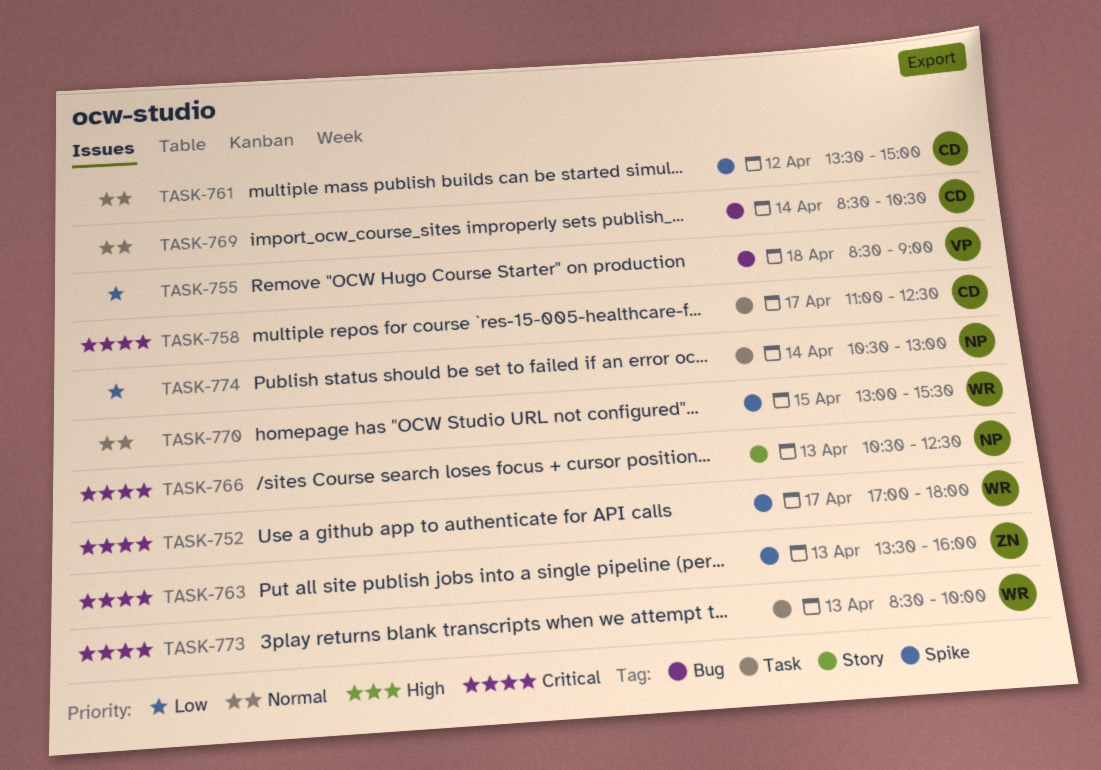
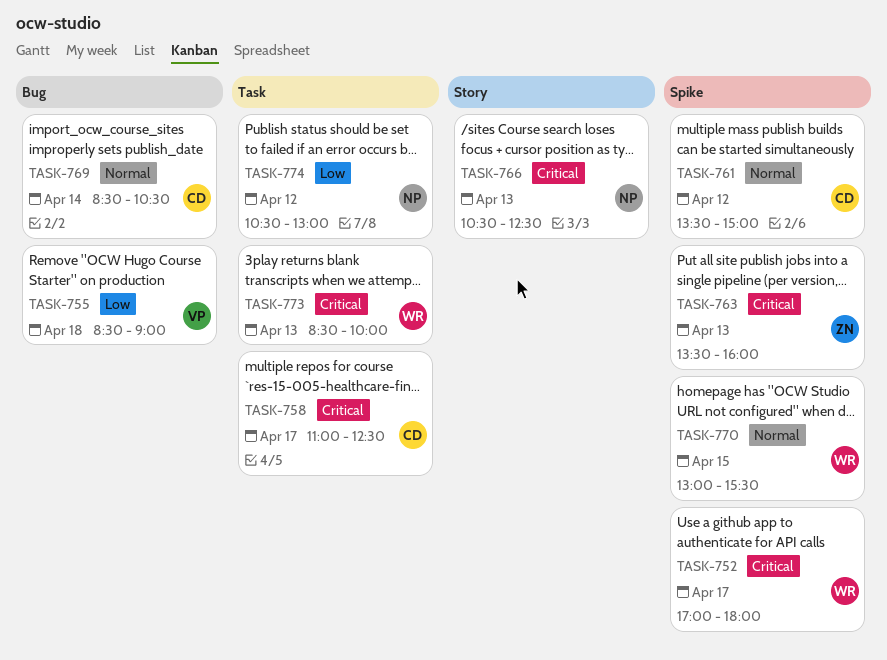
TASK-774, day: Apr 14 -> Apr 12

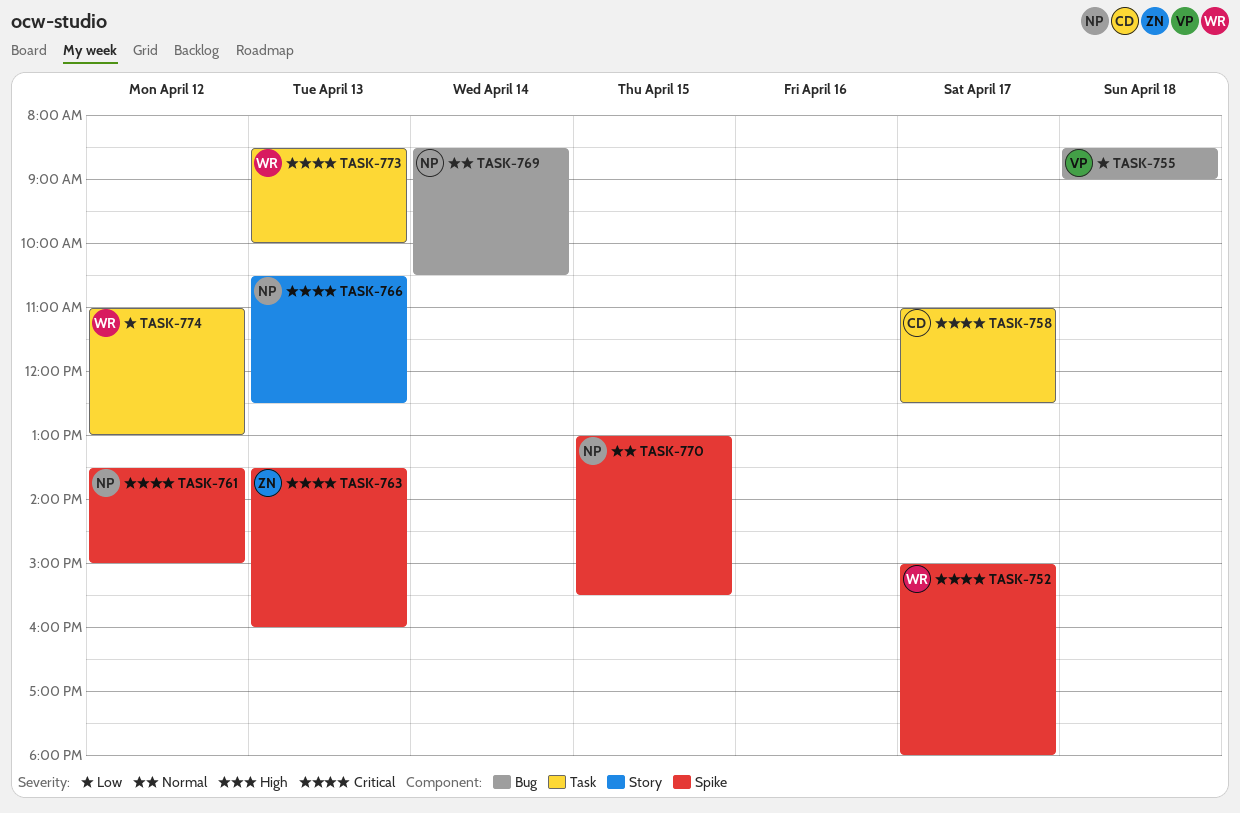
TASK-752, begins: 17:00 -> 15:00
TASK-761, owner: CD -> NP
TASK-761, priority: Normal -> Critical
TASK-769, owner: CD -> NP
TASK-770, owner: WR -> NP
TASK-774, owner: NP -> WR
TASK-774, begins: 10:30 -> 11:00

